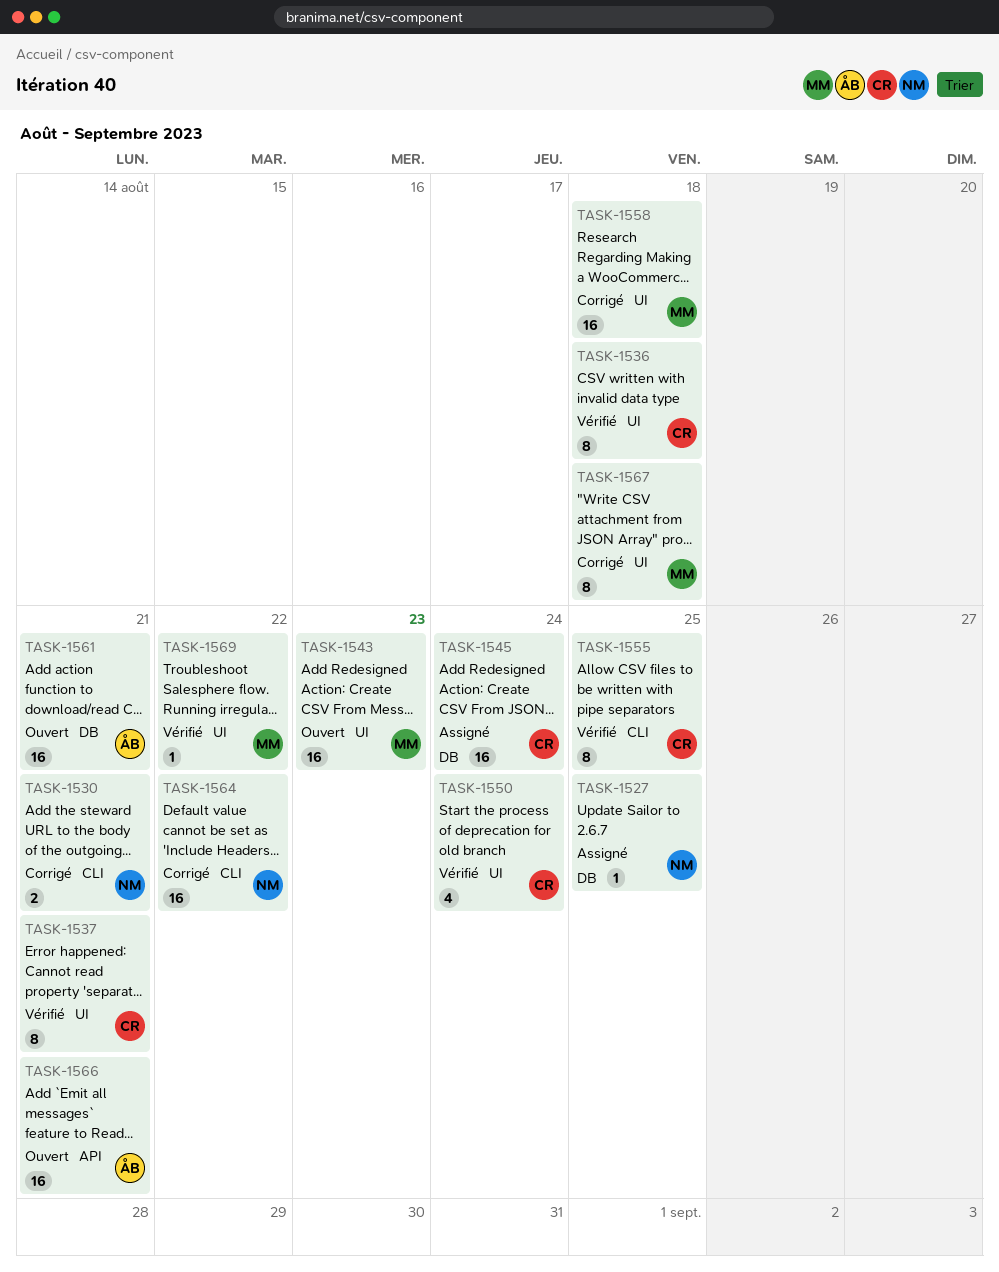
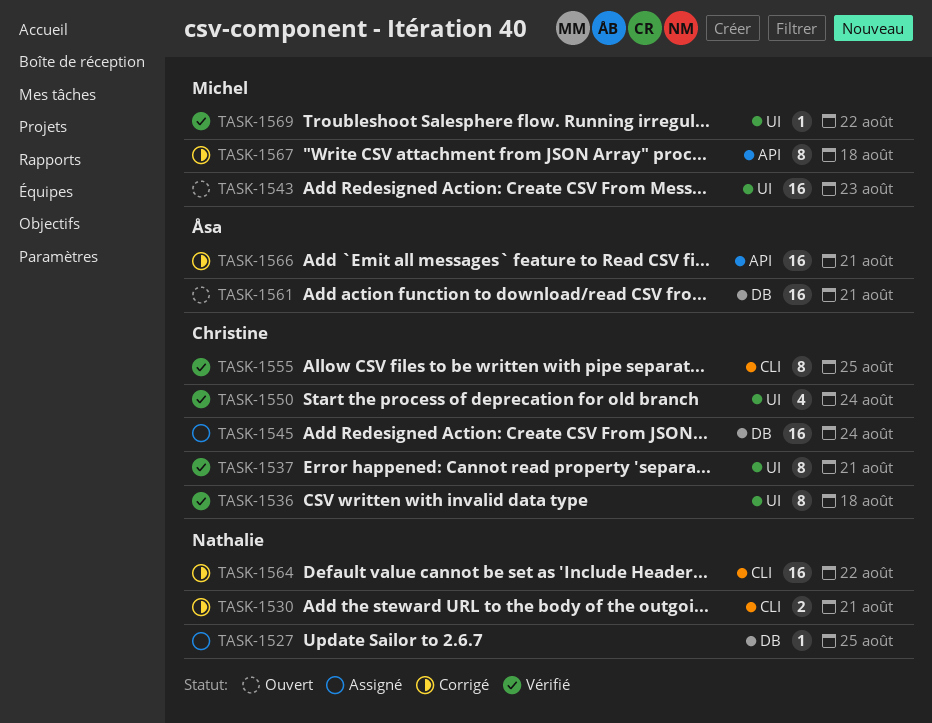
TASK-1558: present -> none
TASK-1566, status: Ouvert -> Corrigé
TASK-1567, label: UI -> API

